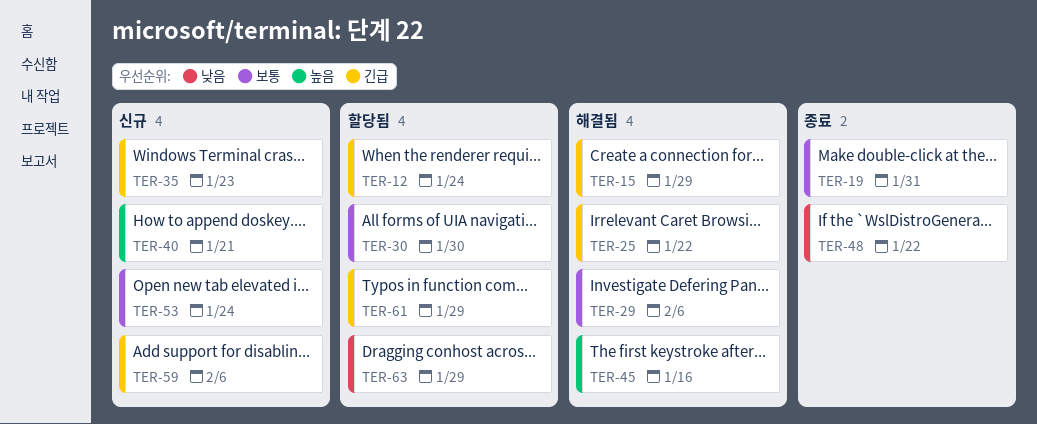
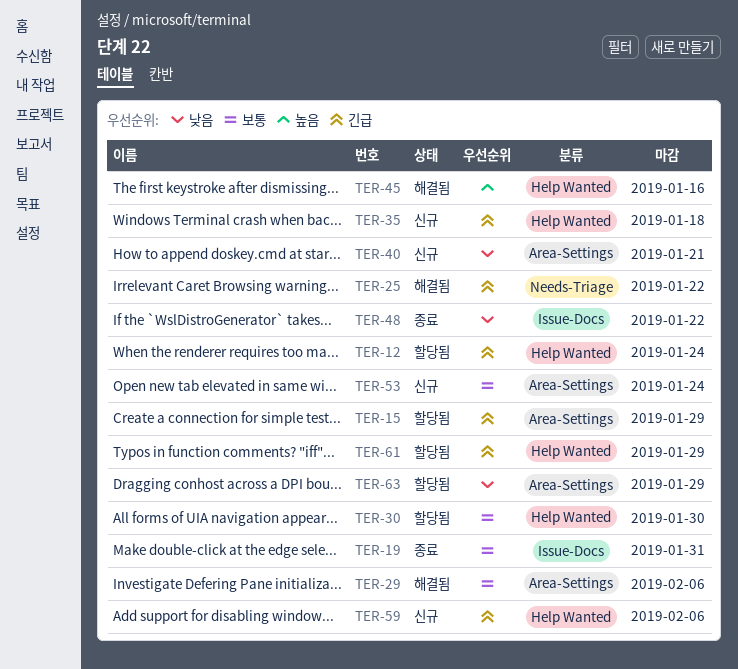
TER-15, status: 해결됨 -> 할당됨
TER-35, due: Jan 23 -> Jan 18
TER-40, priority: 높음 -> 낮음

